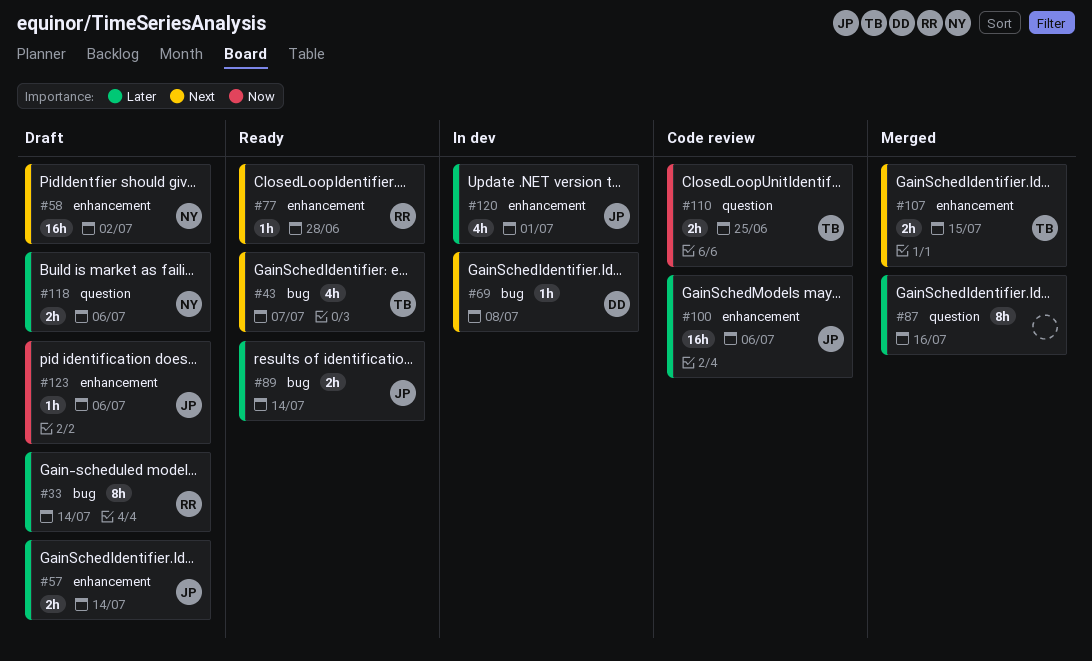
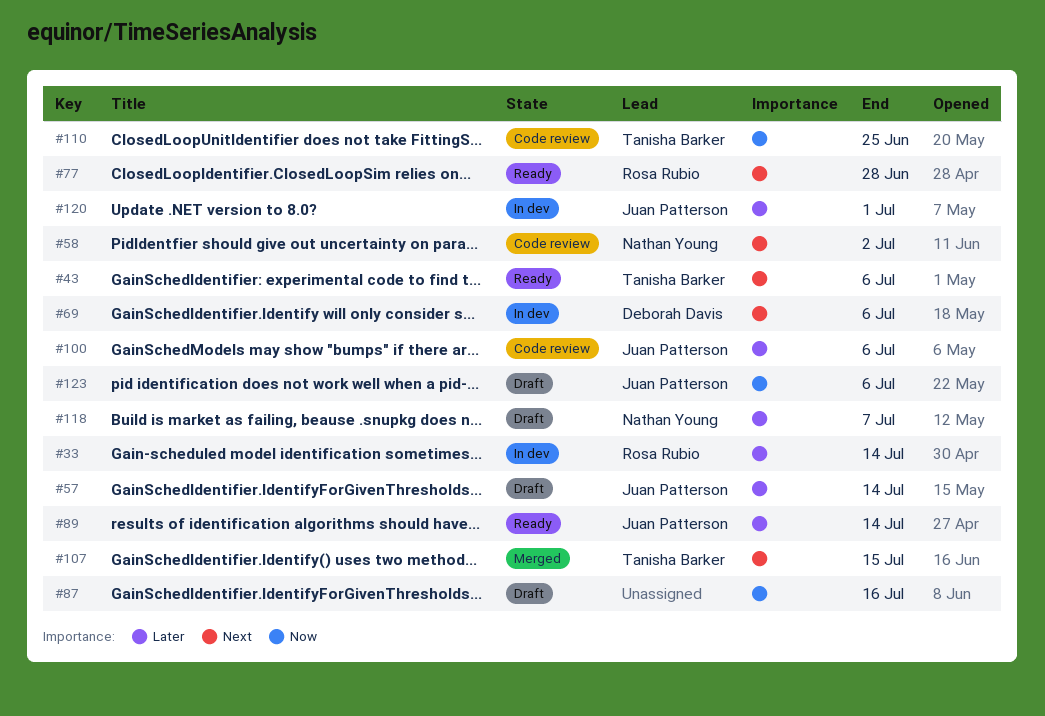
#33, status: Draft -> In dev
#43, due: Jul 7 -> Jul 6
#58, status: Draft -> Code review
#69, due: Jul 8 -> Jul 6
#87, status: Merged -> Draft
#87, priority: Later -> Now
#118, due: Jul 6 -> Jul 7

